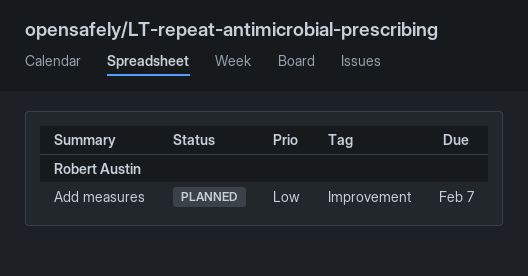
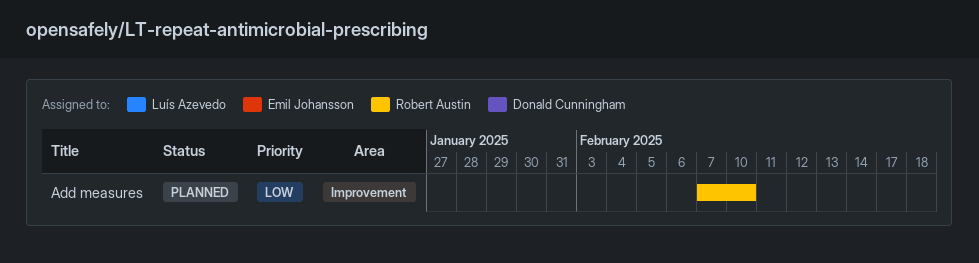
Add measures, due: Feb 7 -> Feb 10

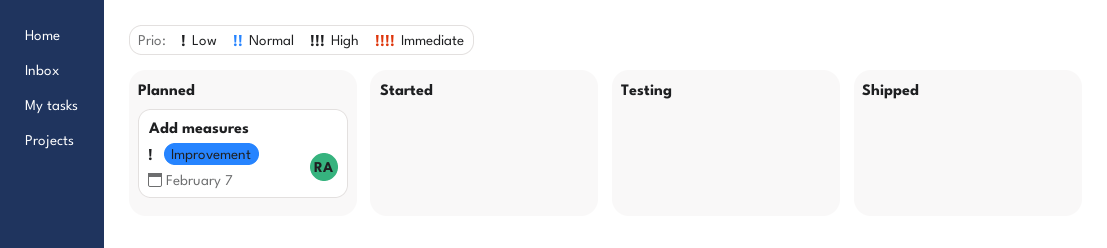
Add measures, due: Feb 10 -> Feb 7

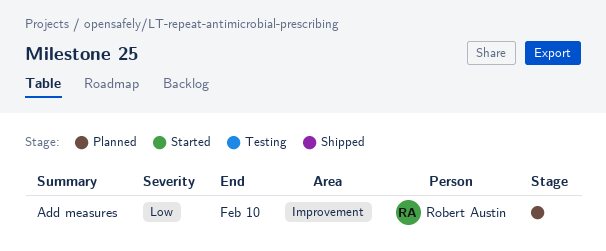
Add measures, due: Feb 7 -> Feb 10

